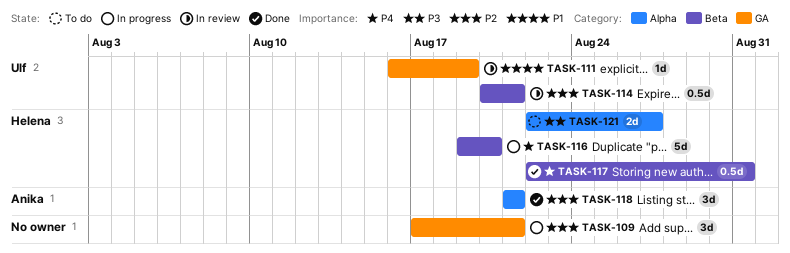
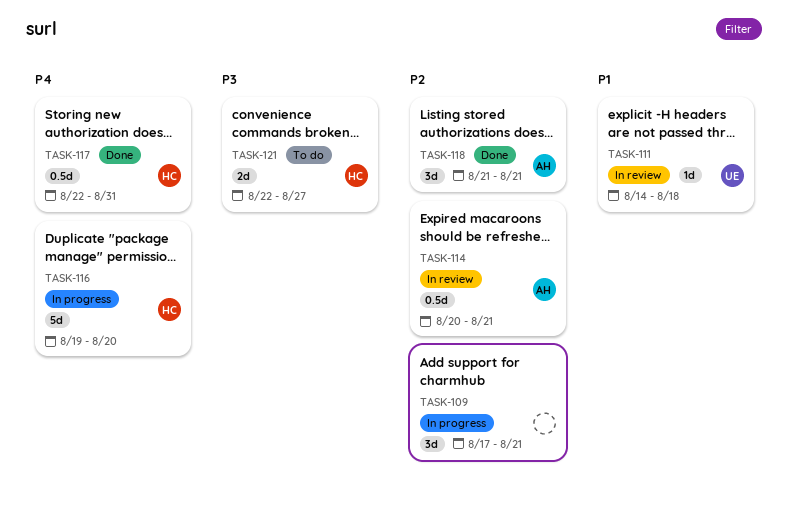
TASK-111, start: Aug 16 -> Aug 14
TASK-111, due: Aug 19 -> Aug 18
TASK-114, owner: Ulf -> Anika

